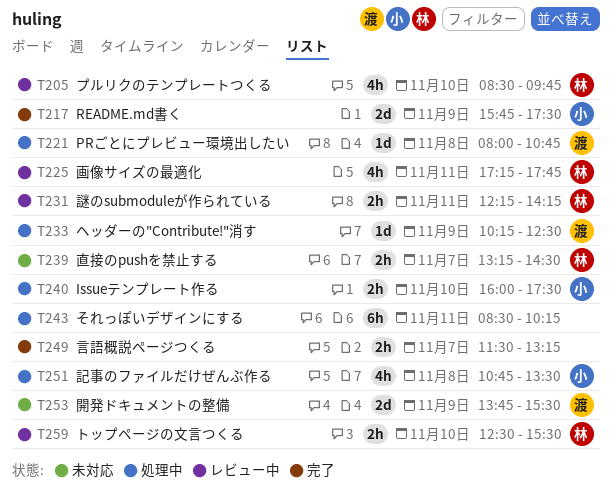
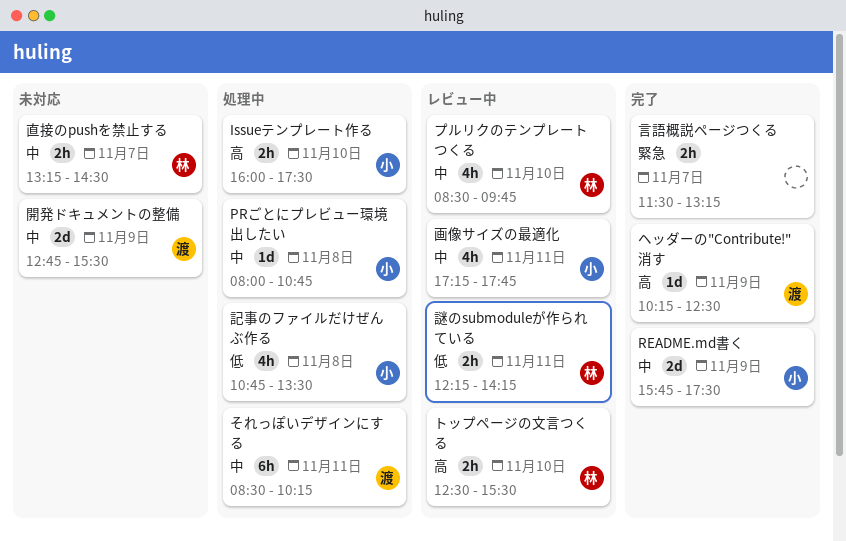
PRごとにプレビュー環境出したい, owner: 渡 -> 小
それっぽいデザインにする, owner: none -> 渡
ヘッダーの"Contribute!"消す, status: 処理中 -> 完了
画像サイズの最適化, owner: 林 -> 小
開発ドキュメントの整備, begins: 13:45 -> 12:45

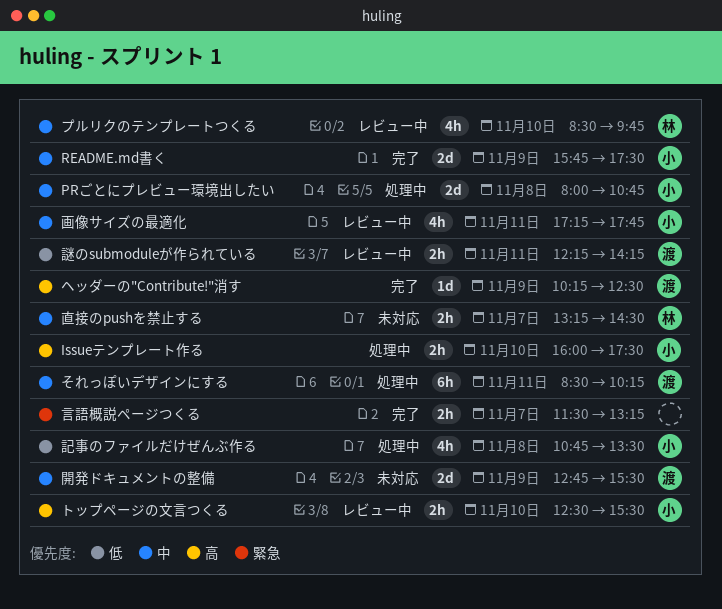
PRごとにプレビュー環境出したい, estimate: 1d -> 2d
トップページの文言つくる, owner: 林 -> 小
謎のsubmoduleが作られている, owner: 林 -> 渡

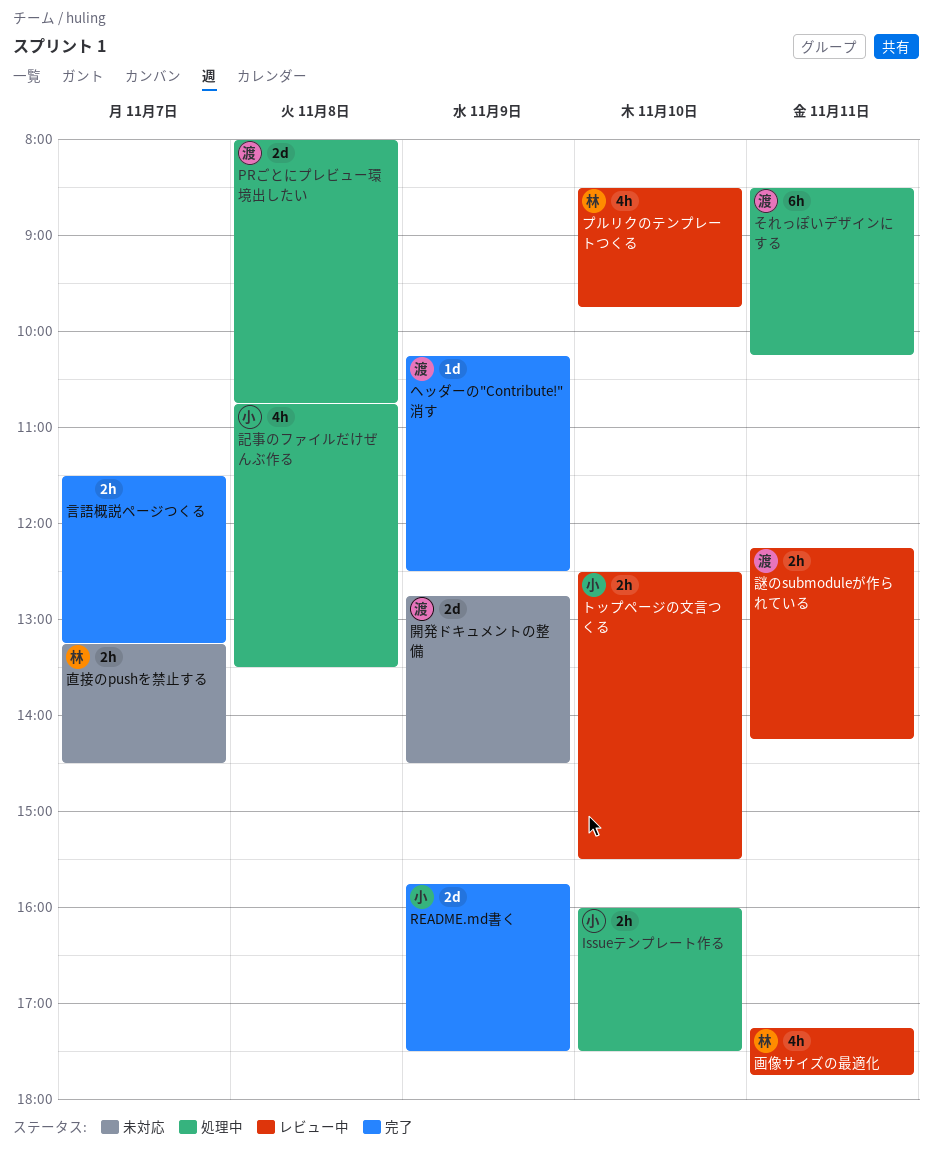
PRごとにプレビュー環境出したい, owner: 小 -> 渡
画像サイズの最適化, owner: 小 -> 林
開発ドキュメントの整備, ends: 15:30 -> 14:30

